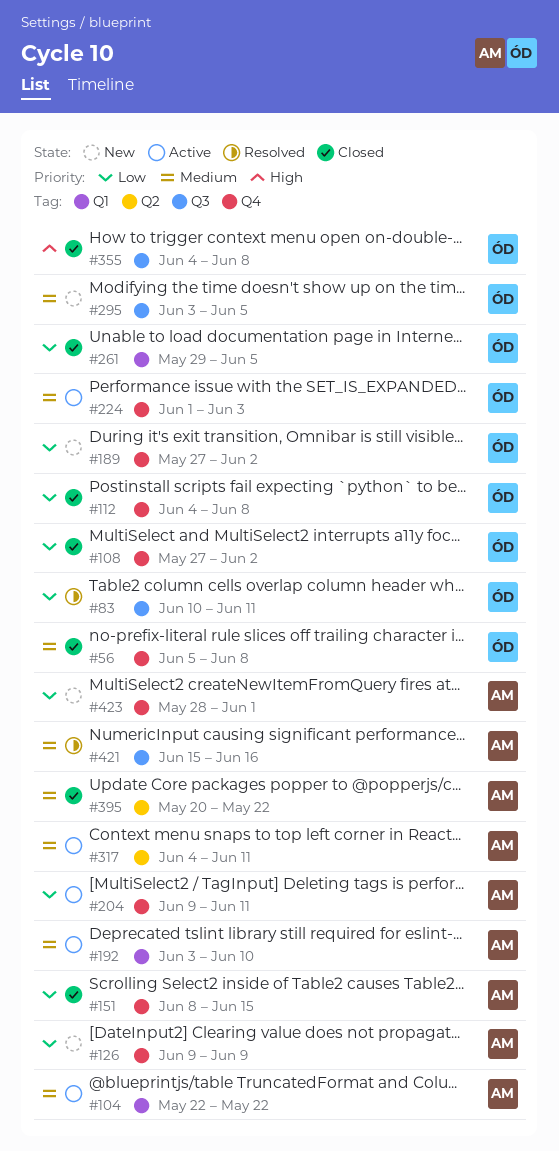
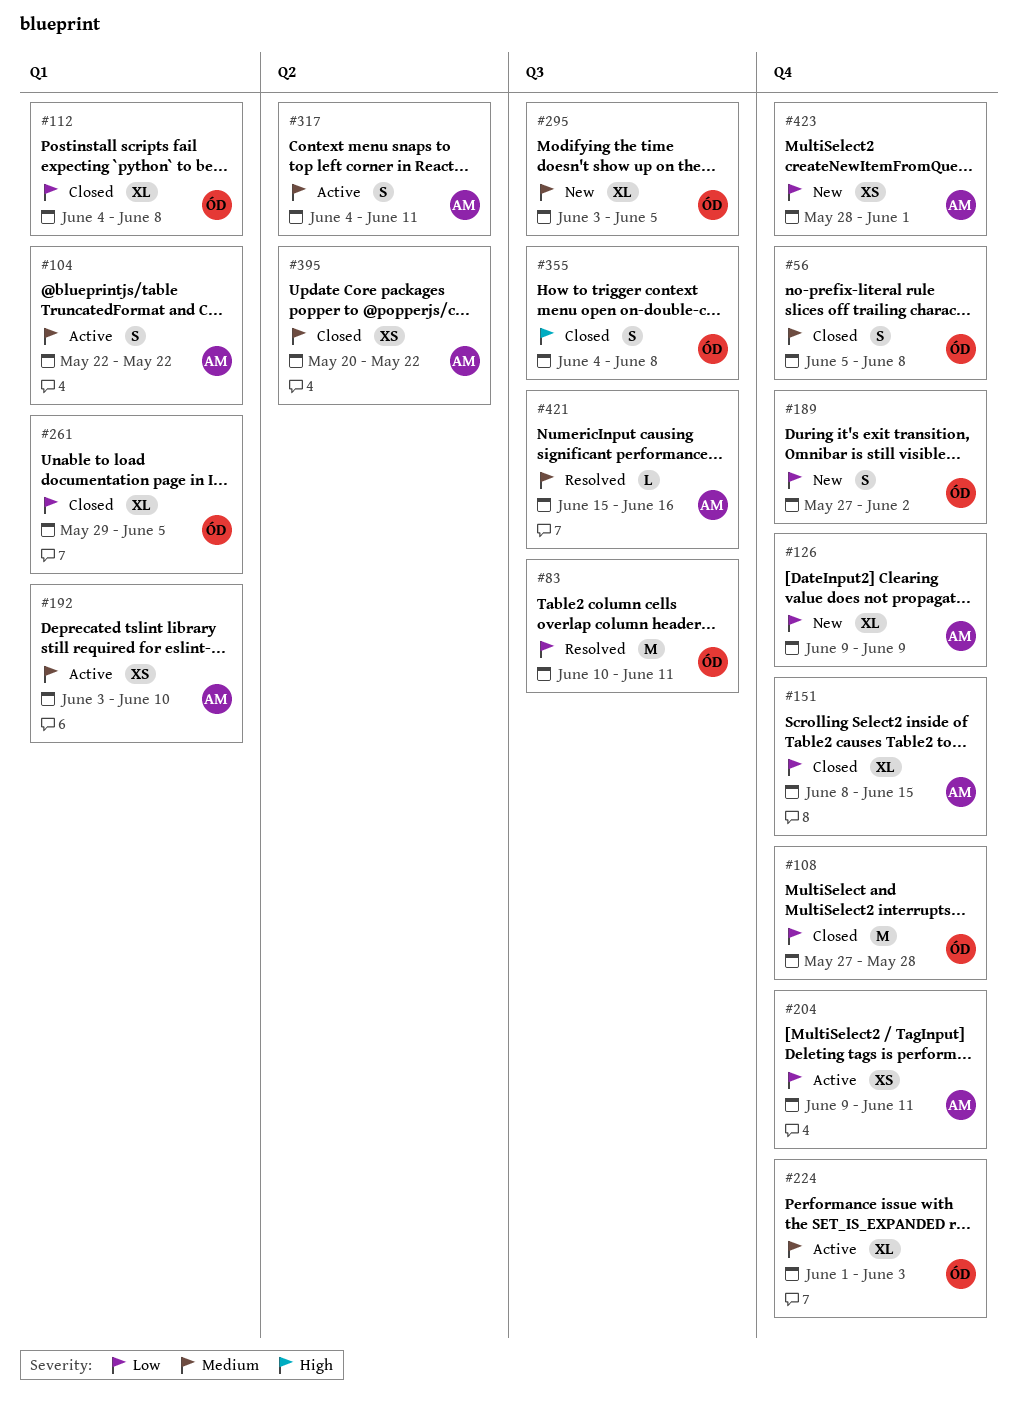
#108, due: Jun 2 -> May 28
#112, label: Q4 -> Q1

